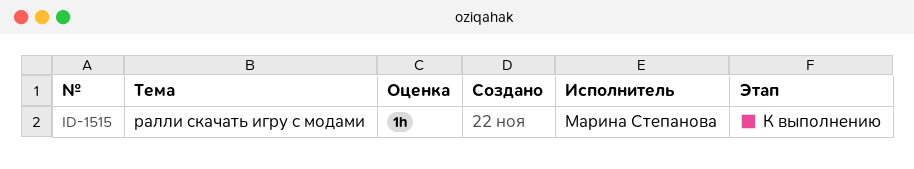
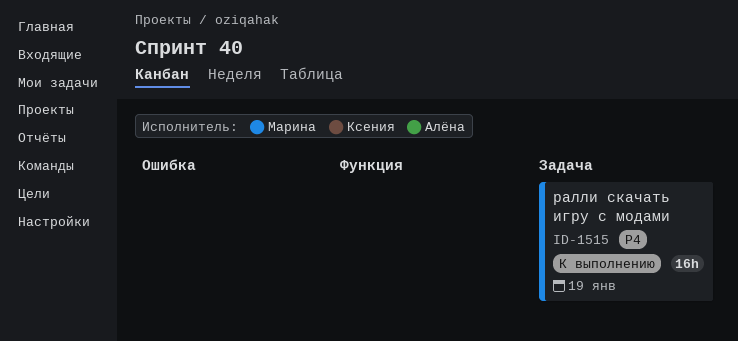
ID-1515, estimate: 1h -> 16h

